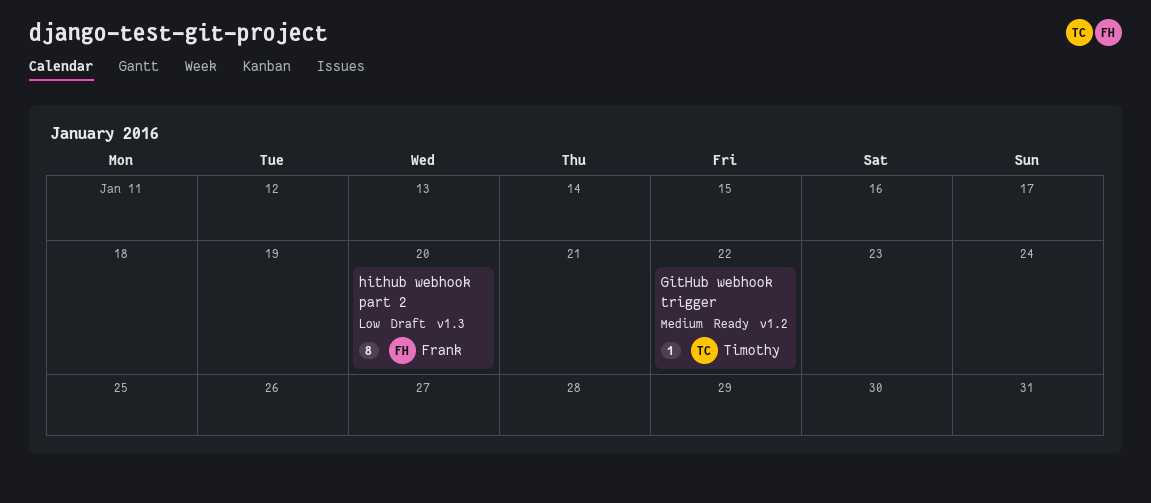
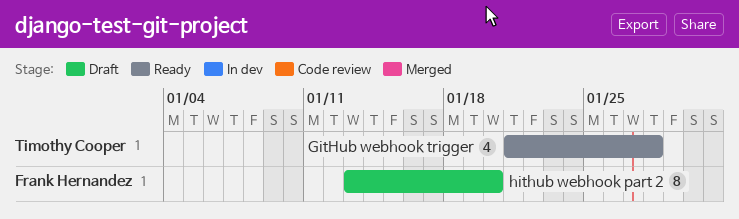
GitHub webhook trigger, estimate: 1 -> 4
GitHub webhook trigger, due: Jan 22 -> Jan 28

